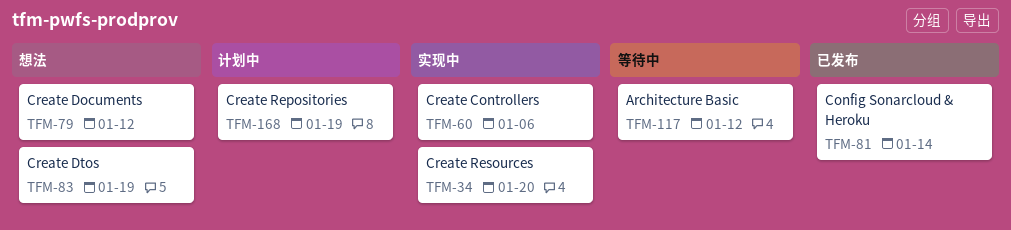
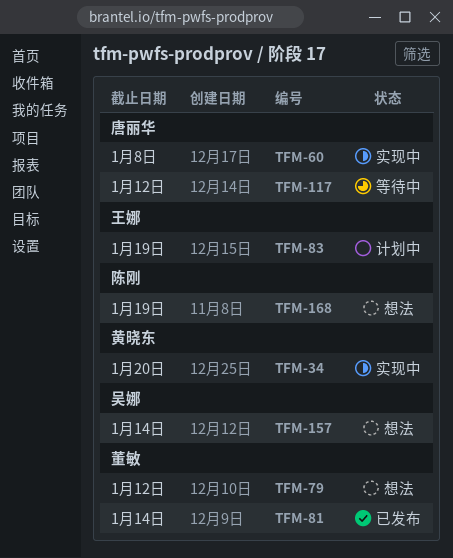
TFM-60, due: Jan 6 -> Jan 8
TFM-83, status: 想法 -> 计划中
TFM-157: none -> present
TFM-168, status: 计划中 -> 想法

